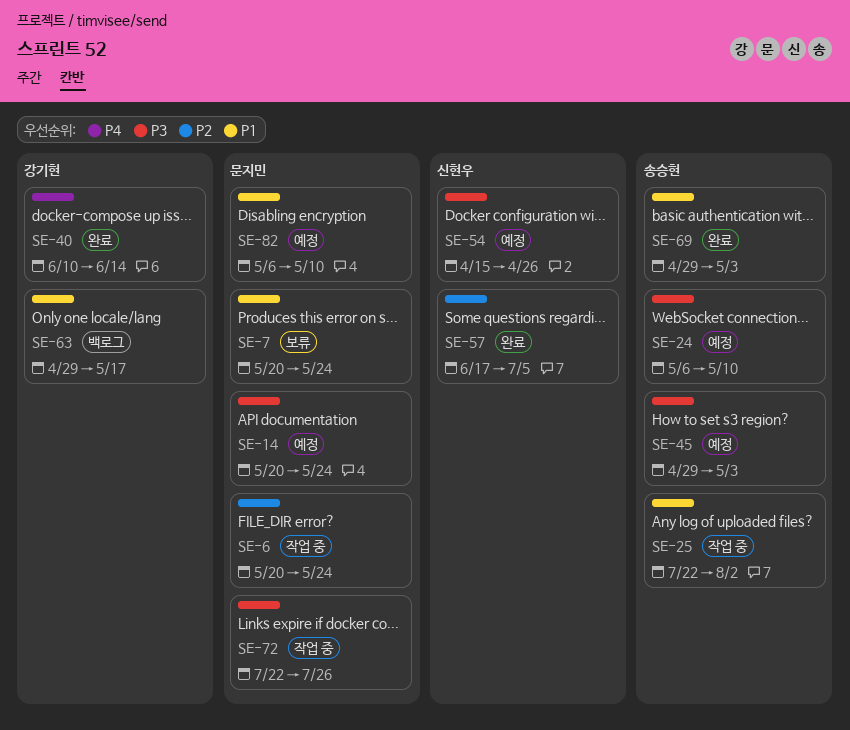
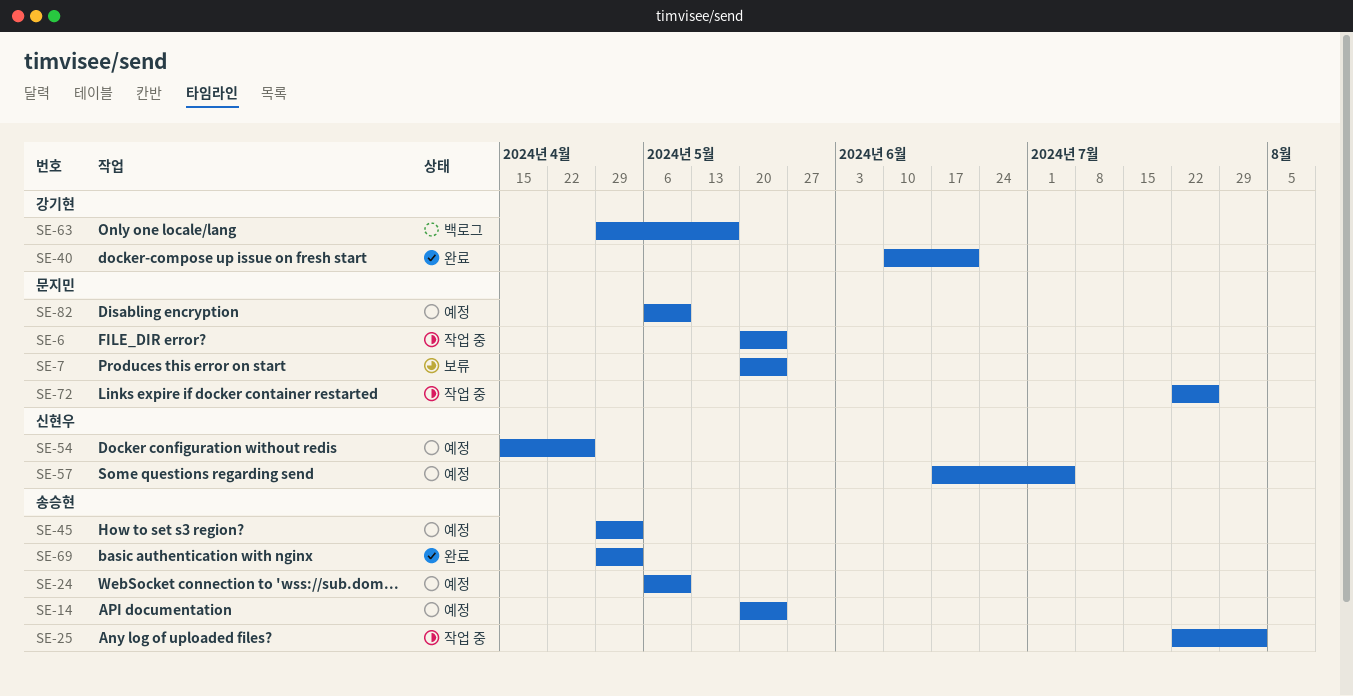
SE-14, owner: 문지민 -> 송승현
SE-40, due: Jun 14 -> Jun 21
SE-57, status: 완료 -> 예정

